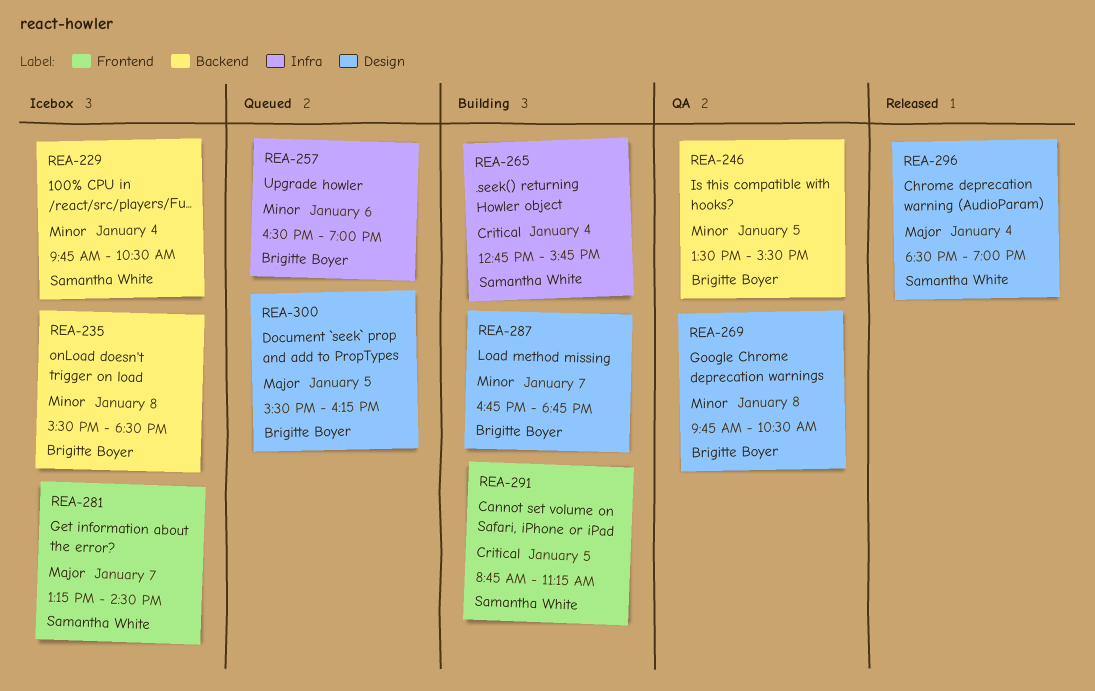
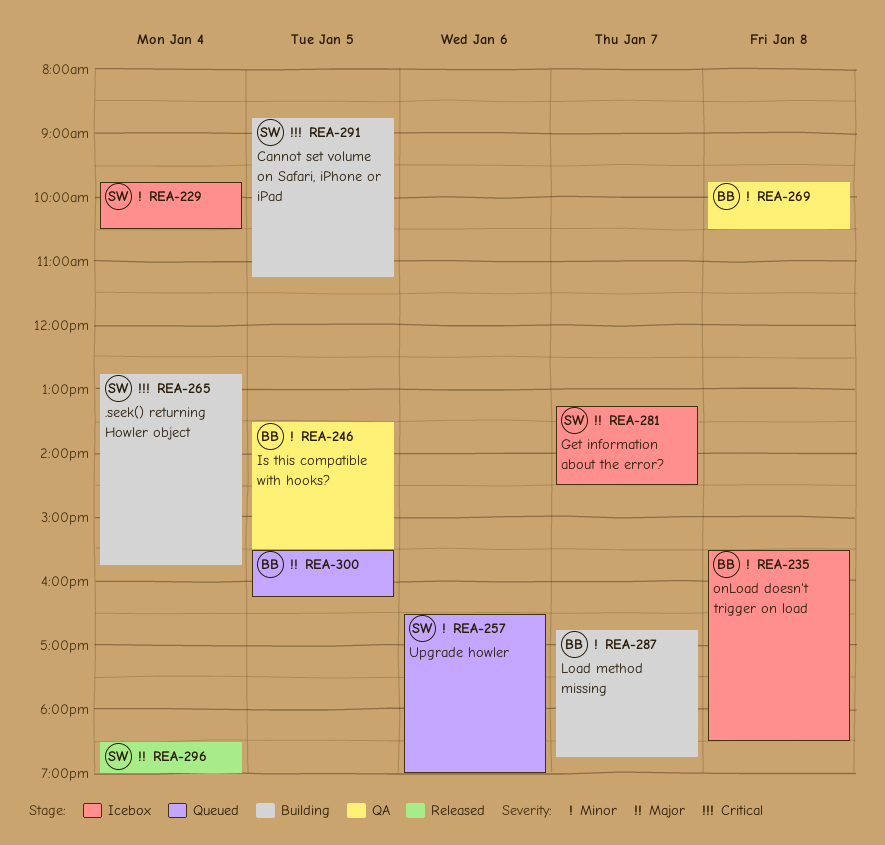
REA-257, owner: Brigitte Boyer -> Samantha White

